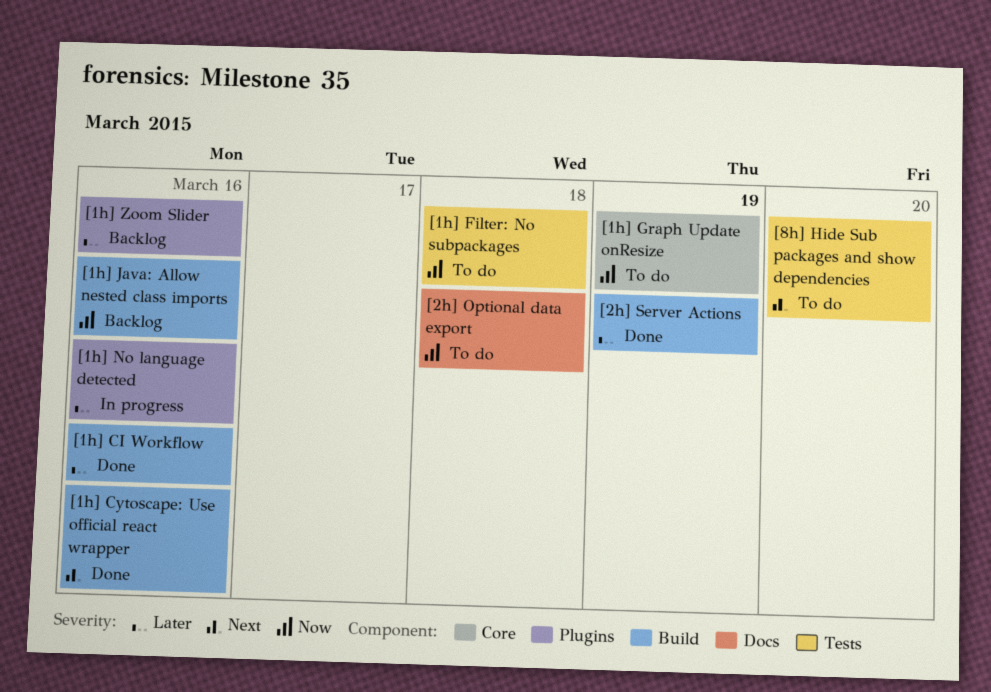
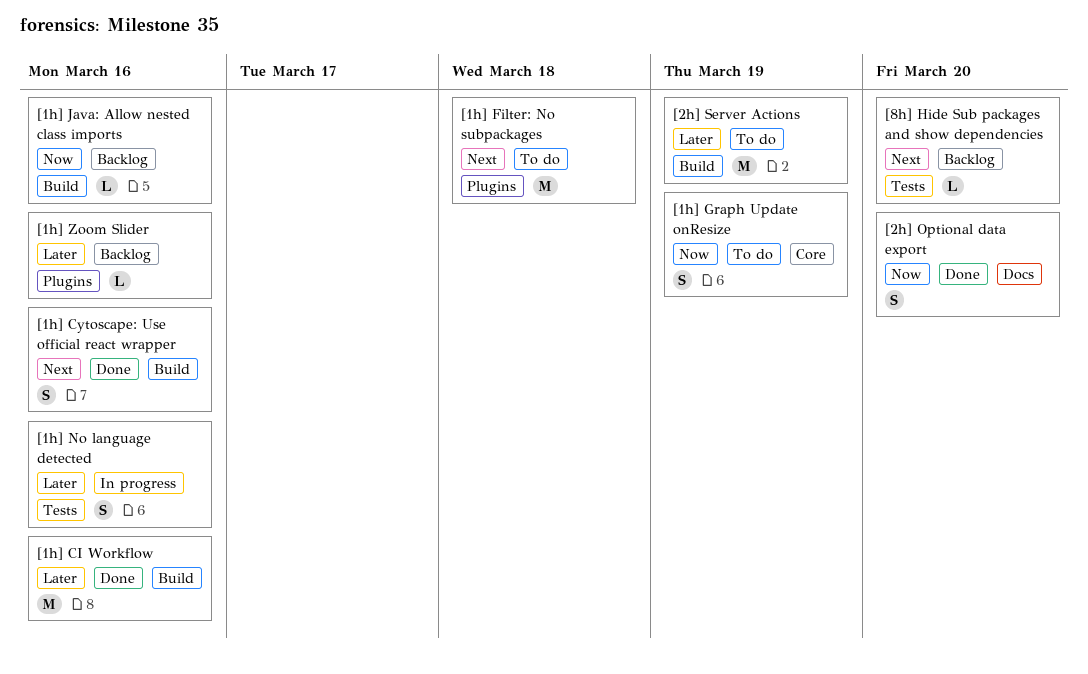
[1h] Filter: No subpackages, priority: Now -> Next
[1h] Filter: No subpackages, label: Tests -> Plugins
[1h] No language detected, label: Plugins -> Tests
[2h] Optional data export, status: To do -> Done
[2h] Optional data export, due: Mar 18 -> Mar 20
[2h] Server Actions, status: Done -> To do
[8h] Hide Sub packages and show dependencies, status: To do -> Backlog

